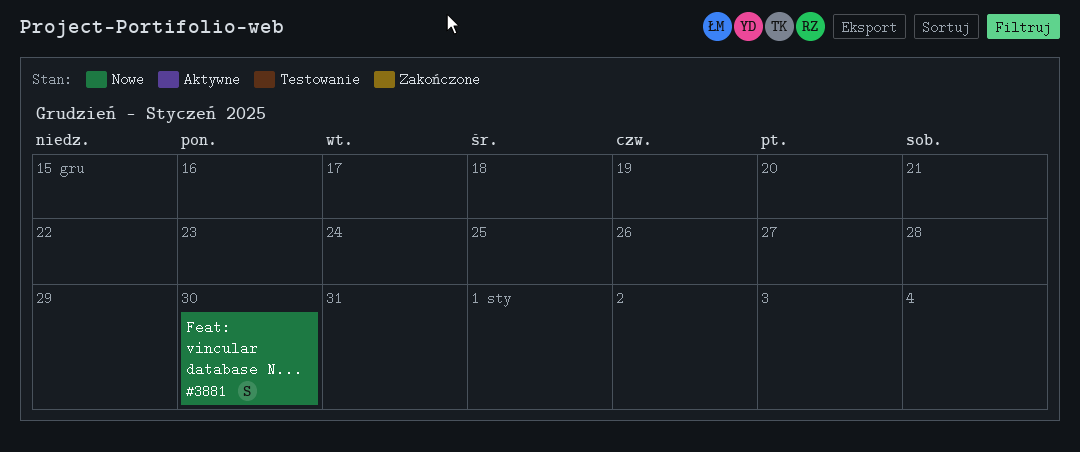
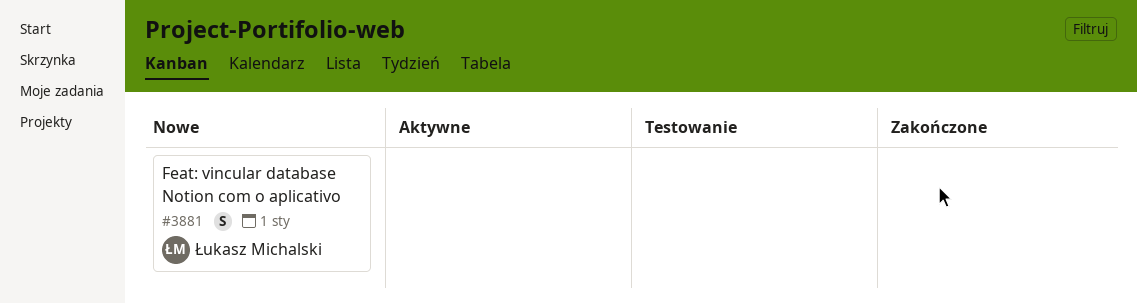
#3881, due: Dec 30 -> Jan 1

